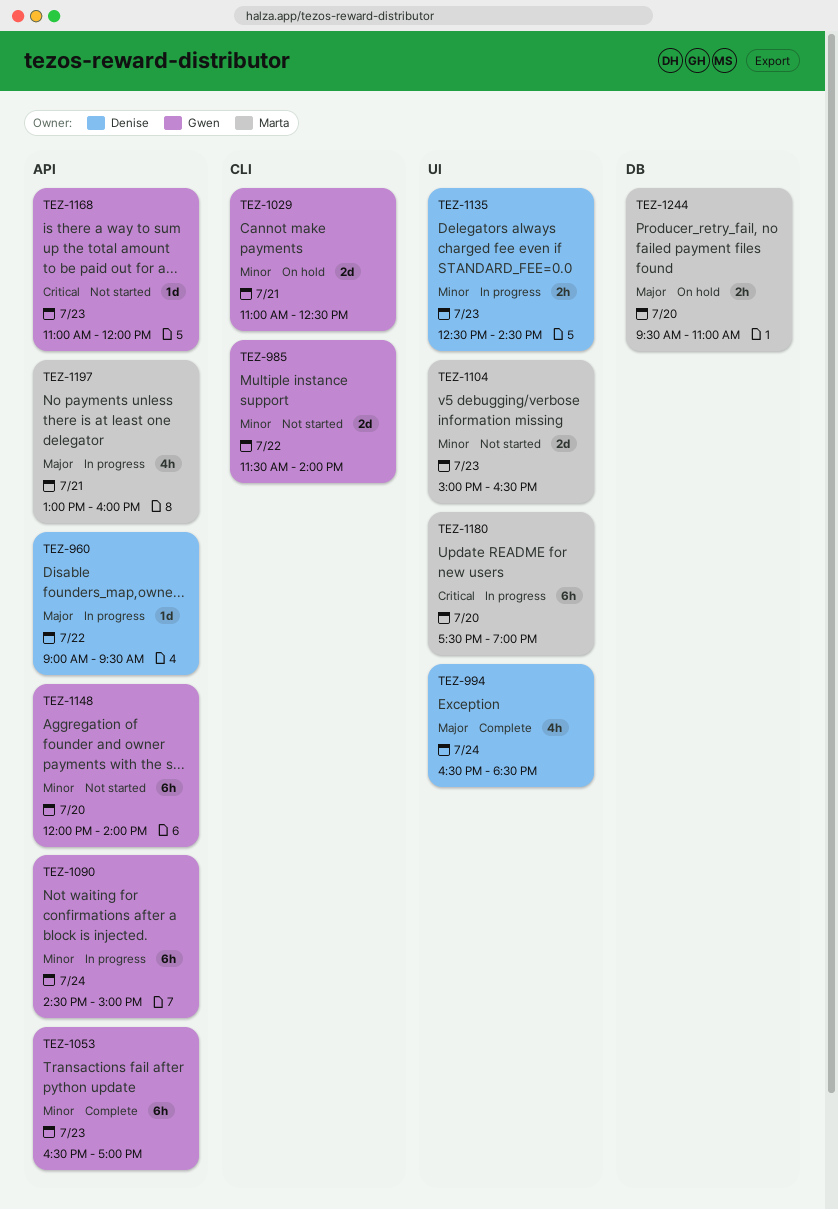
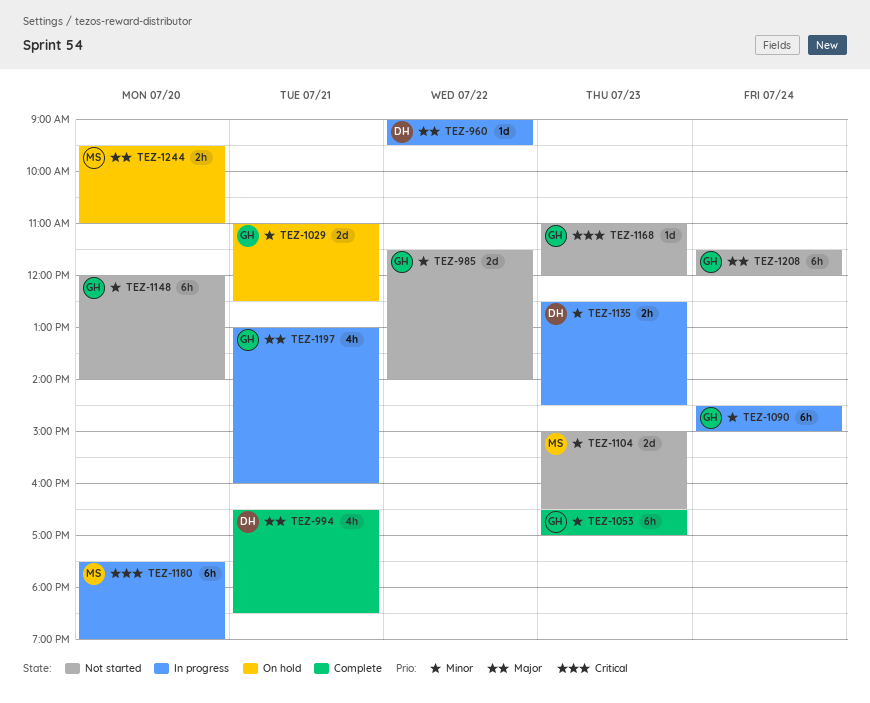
TEZ-994, day: Jul 24 -> Jul 21
TEZ-1197, owner: Marta -> Gwen
TEZ-1208: none -> present

